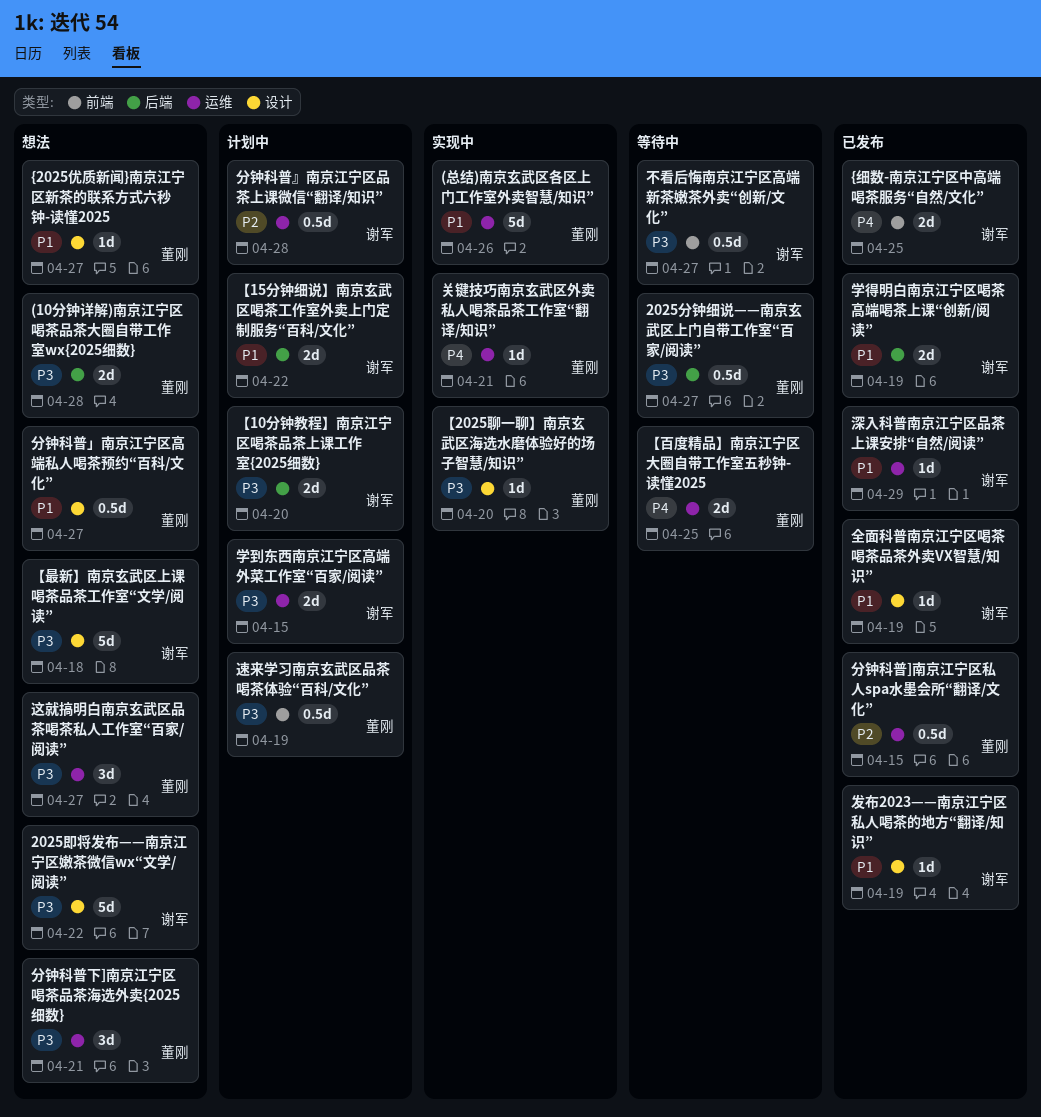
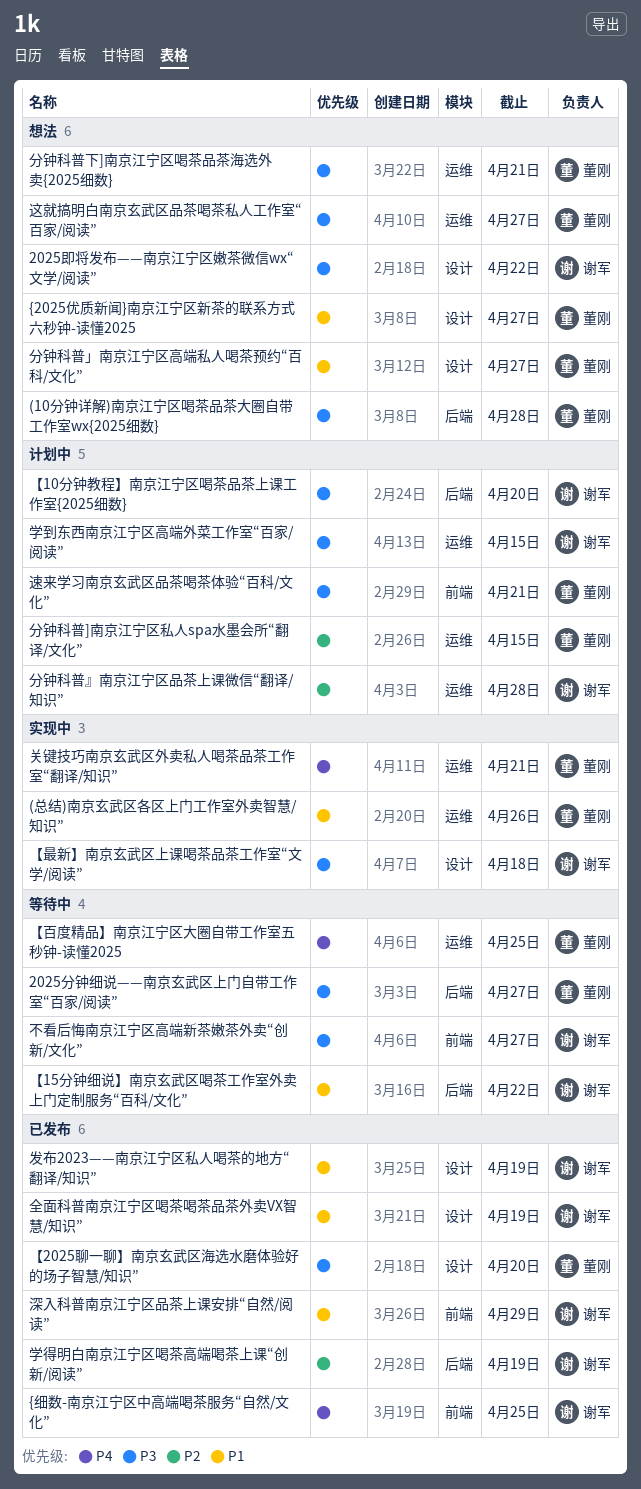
【15分钟细说】南京玄武区喝茶工作室外卖上门定制服务“百科/文化”, status: 计划中 -> 等待中
【2025聊一聊】南京玄武区海选水磨体验好的场子智慧/知识”, status: 实现中 -> 已发布
【最新】南京玄武区上课喝茶品茶工作室“文学/阅读”, status: 想法 -> 实现中
分钟科普]南京江宁区私人spa水墨会所“翻译/文化”, status: 已发布 -> 计划中
学得明白南京江宁区喝茶高端喝茶上课“创新/阅读”, priority: P1 -> P2
深入科普南京江宁区品茶上课安排“自然/阅读”, label: 运维 -> 前端
速来学习南京玄武区品茶喝茶体验“百科/文化”, due: Apr 19 -> Apr 21

